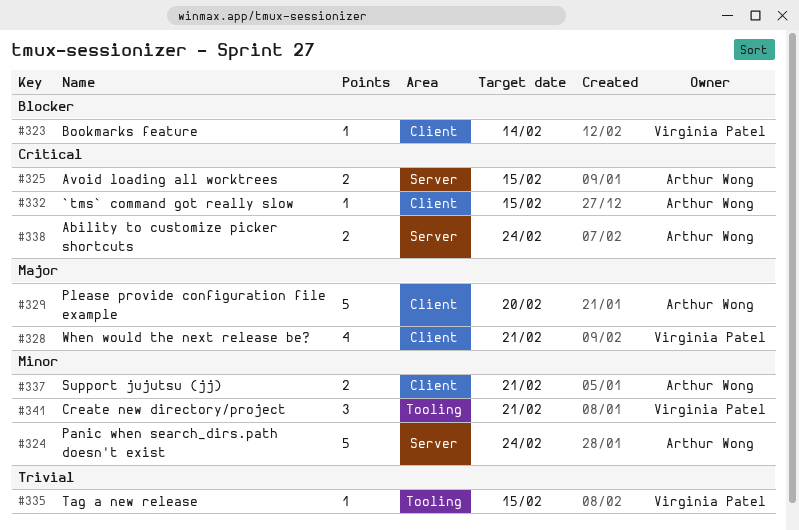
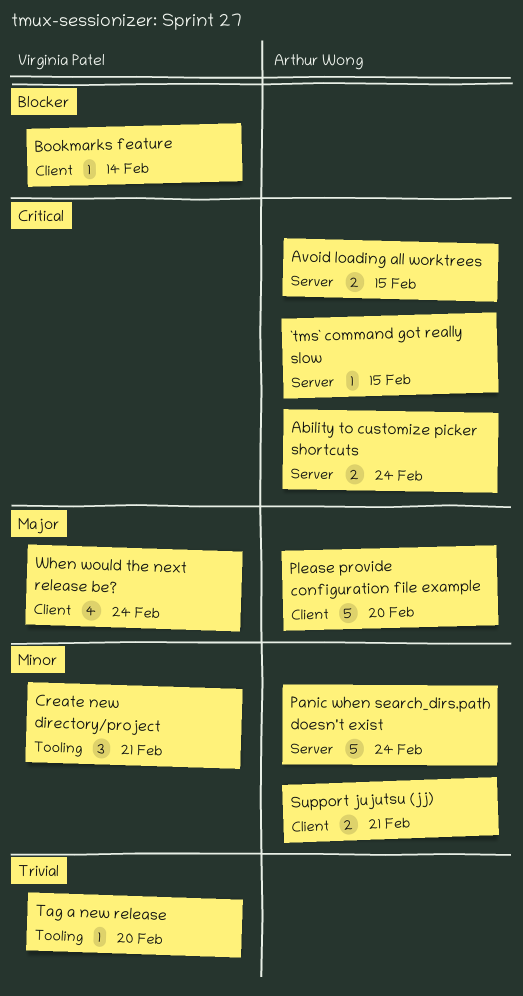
`tms` command got really slow, label: Client -> Server
Tag a new release, due: Feb 15 -> Feb 20
When would the next release be?, due: Feb 21 -> Feb 24

